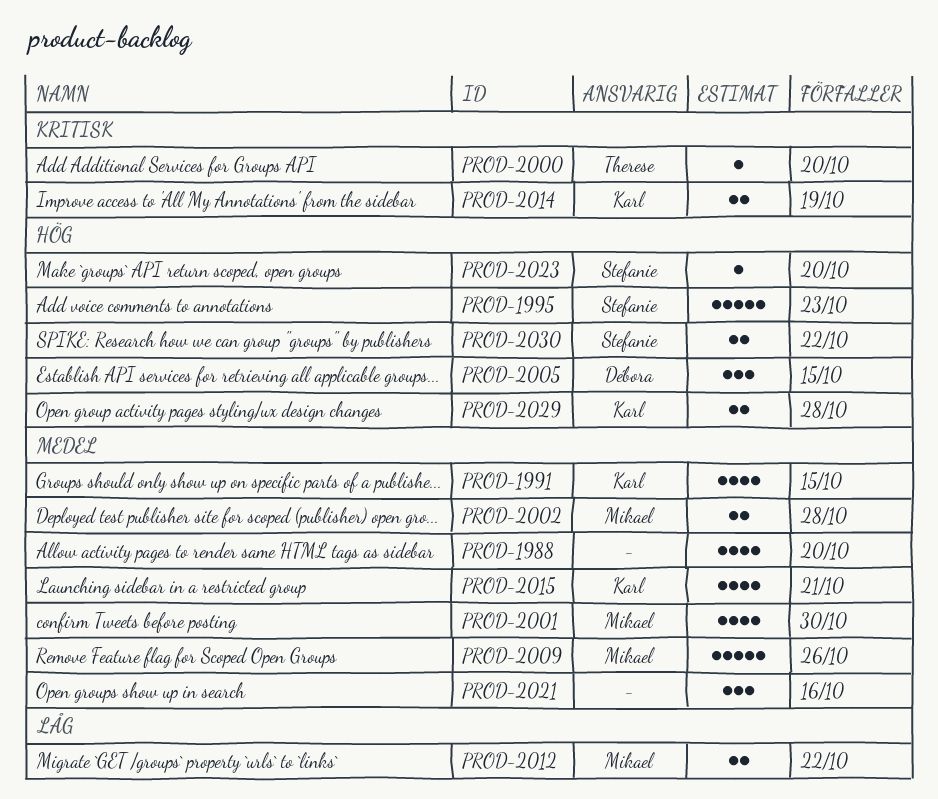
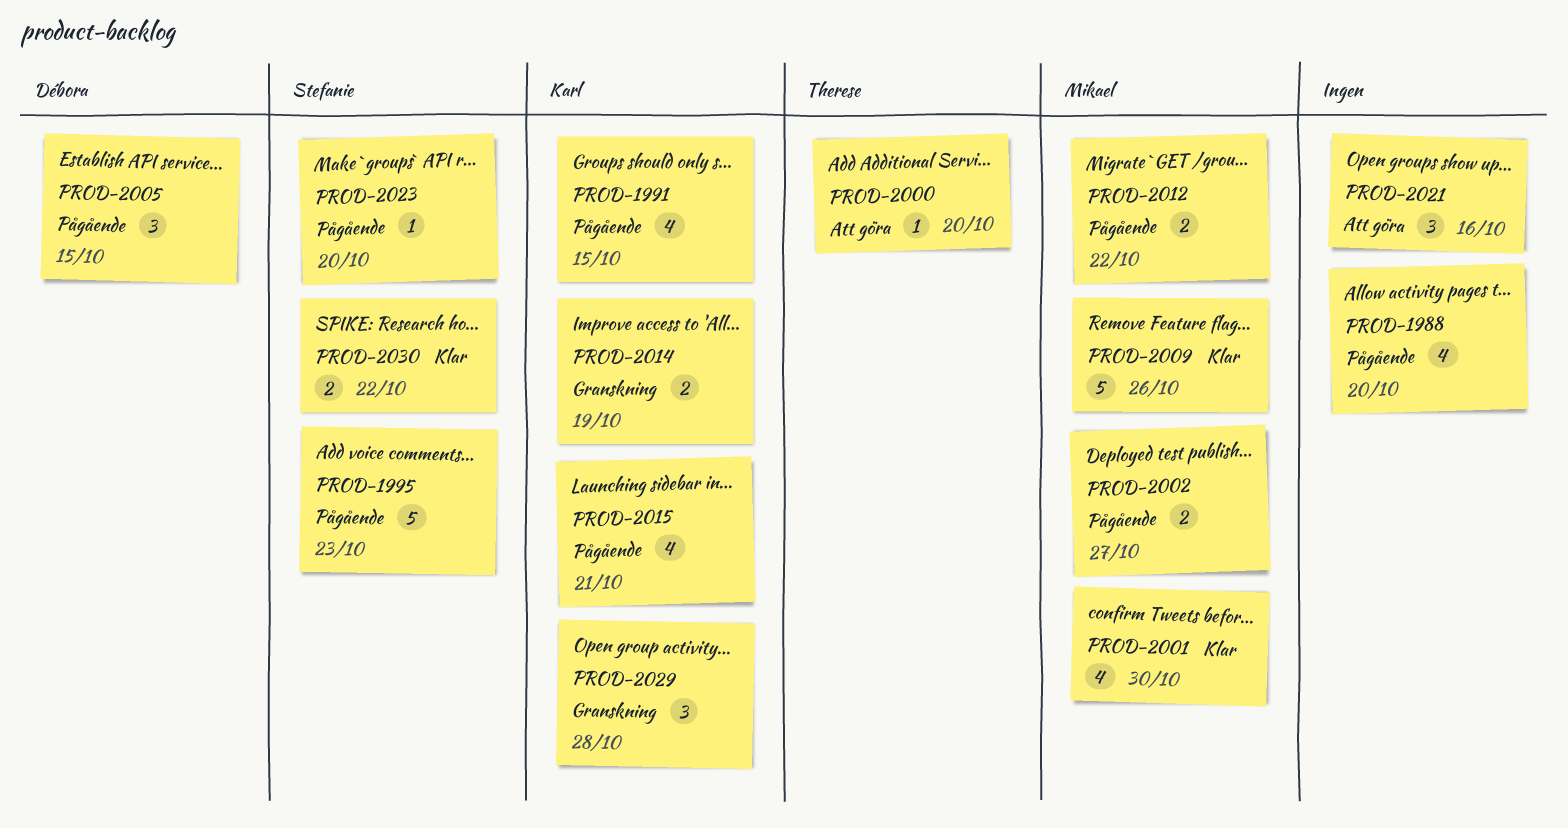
PROD-2002, due: Oct 28 -> Oct 27
PROD-2029, estimate: 2 -> 3

